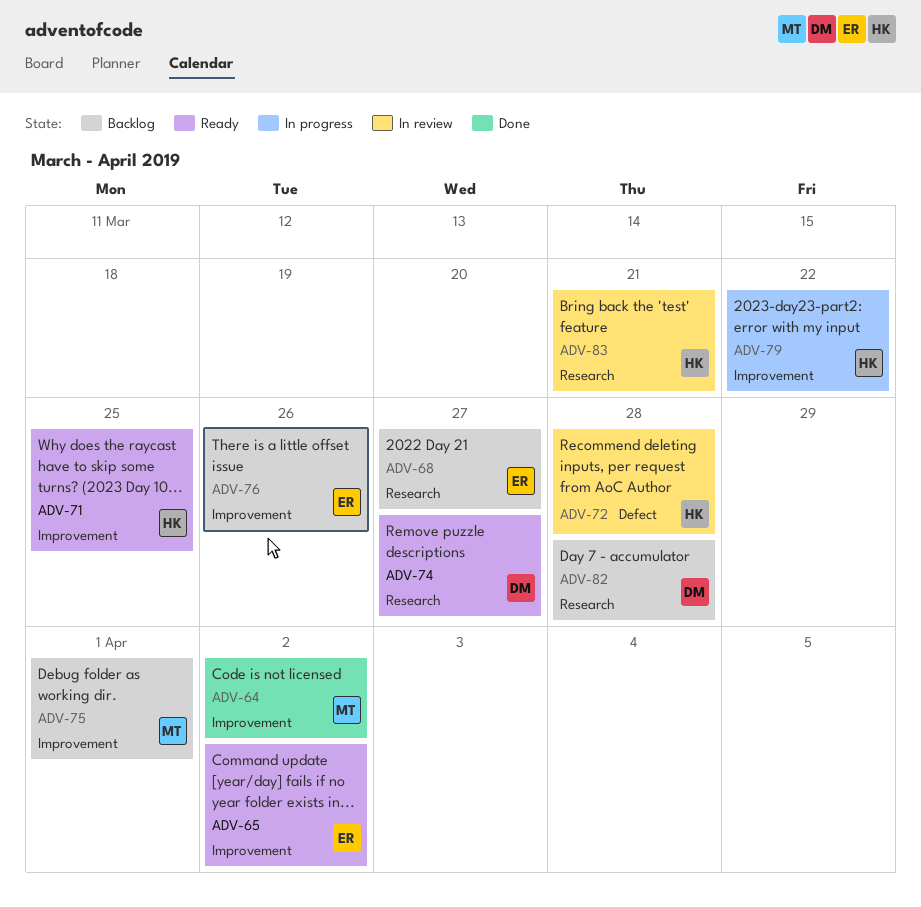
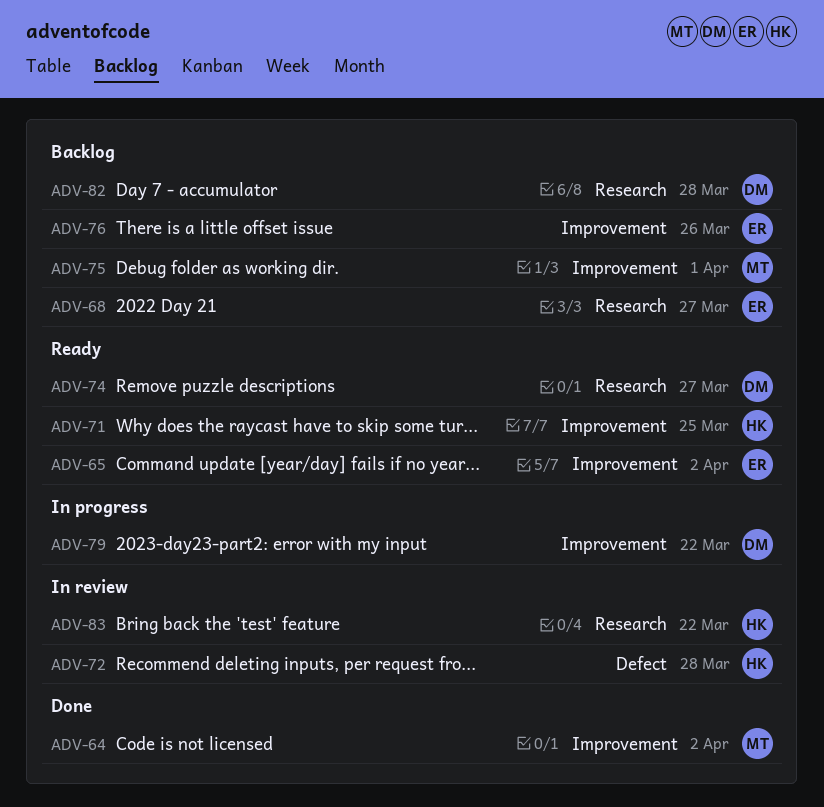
ADV-79, owner: HK -> DM
ADV-83, due: Mar 21 -> Mar 22

